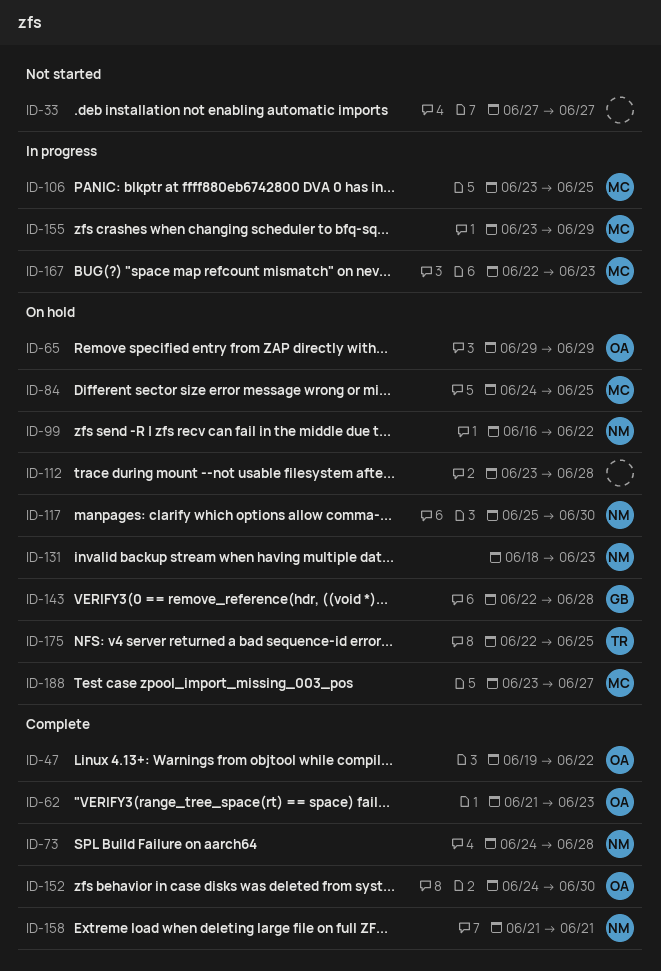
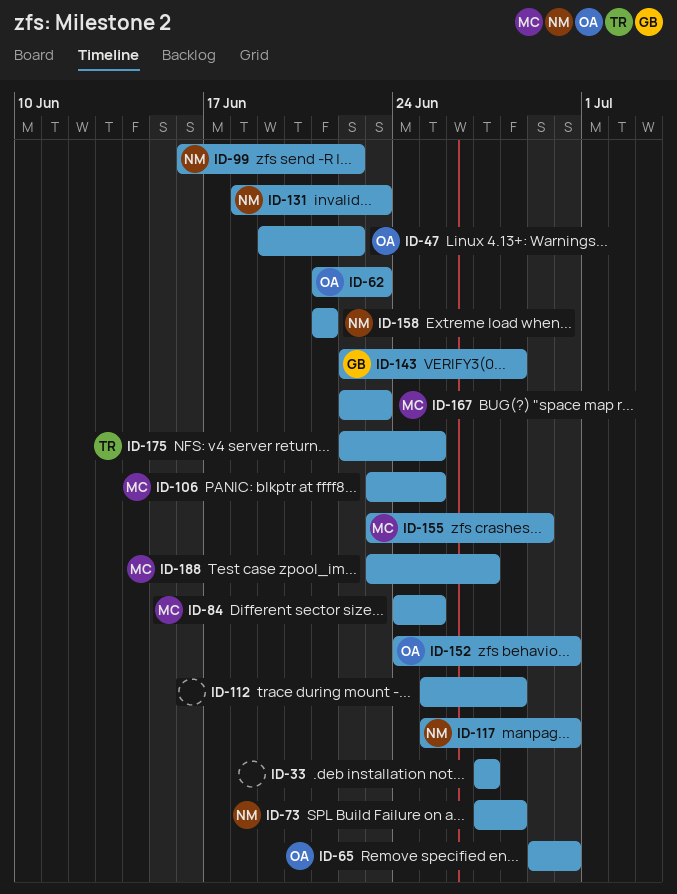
ID-65, due: Jun 29 -> Jun 30
ID-73, start: Jun 24 -> Jun 27
ID-112, start: Jun 23 -> Jun 25

